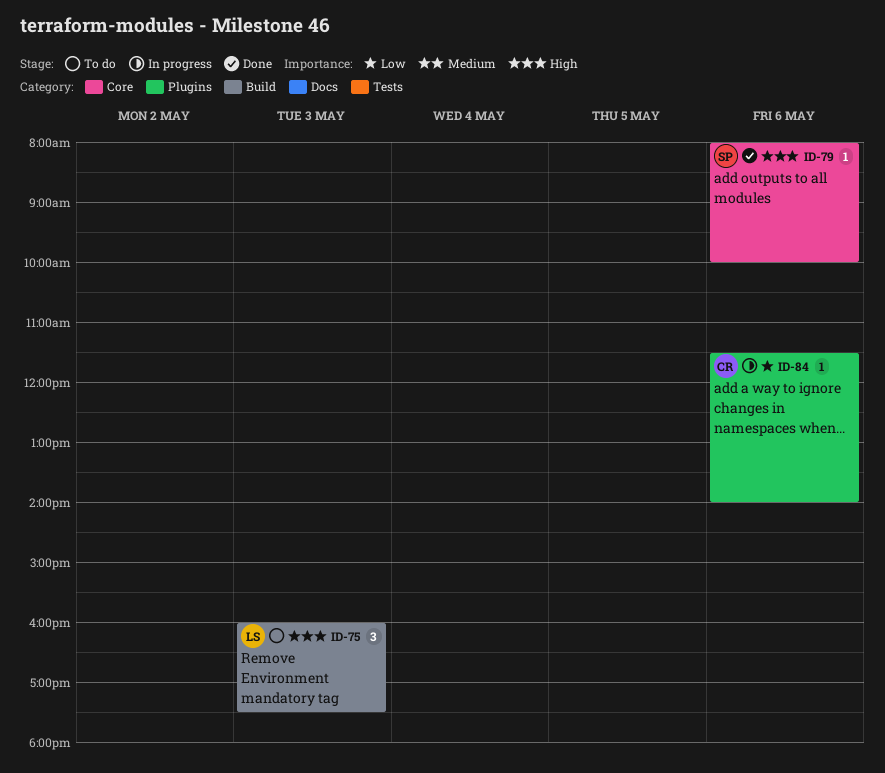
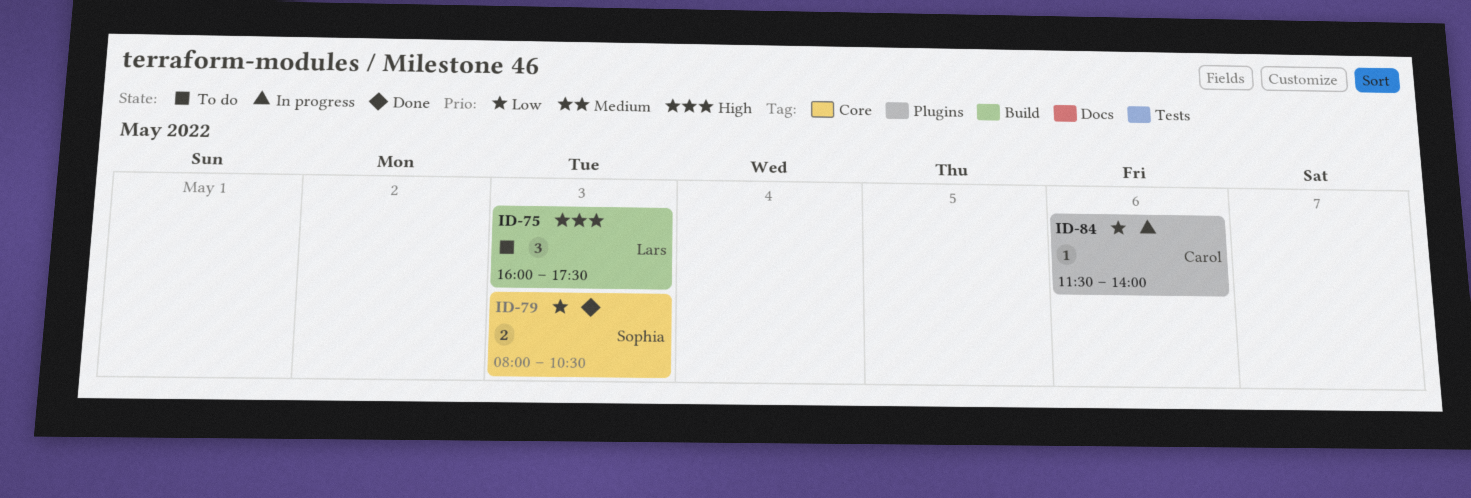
ID-79, priority: High -> Low
ID-79, estimate: 1 -> 2
ID-79, day: May 6 -> May 3
ID-79, ends: 10:00 -> 10:30

